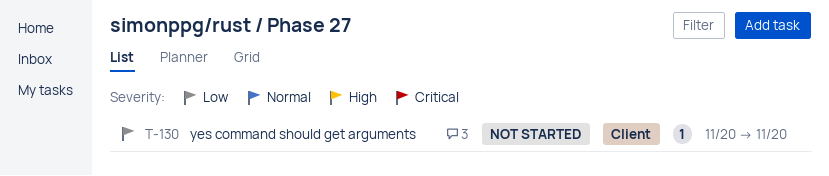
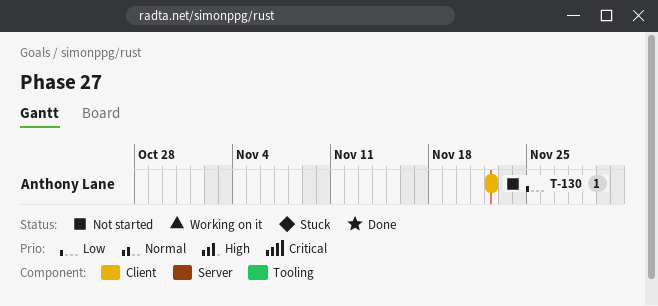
T-130, start: Nov 20 -> Nov 22
T-130, due: Nov 20 -> Nov 22

